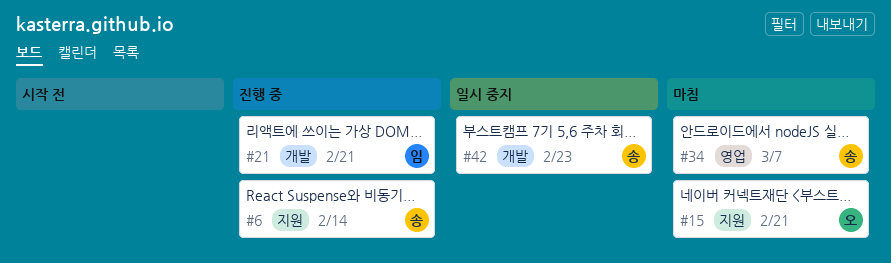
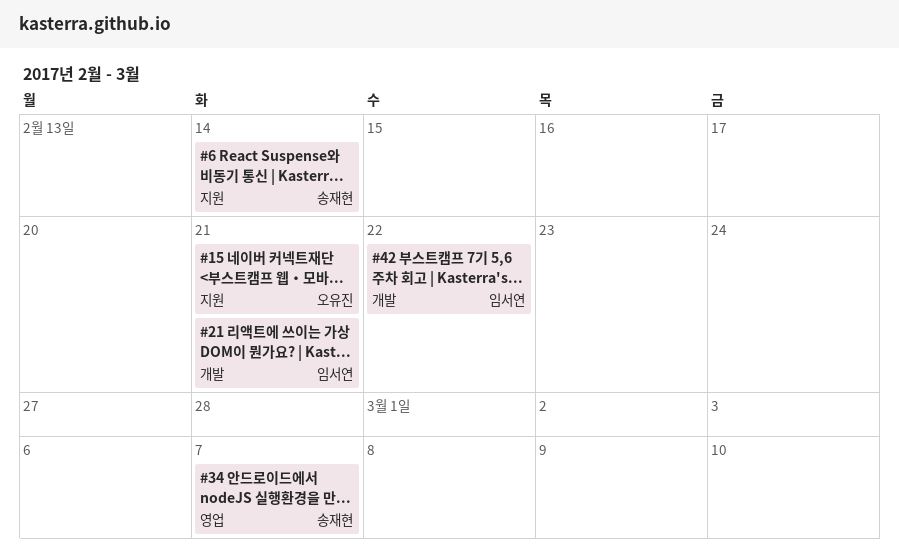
#42, owner: 송재현 -> 임서연
#42, due: Feb 23 -> Feb 22

